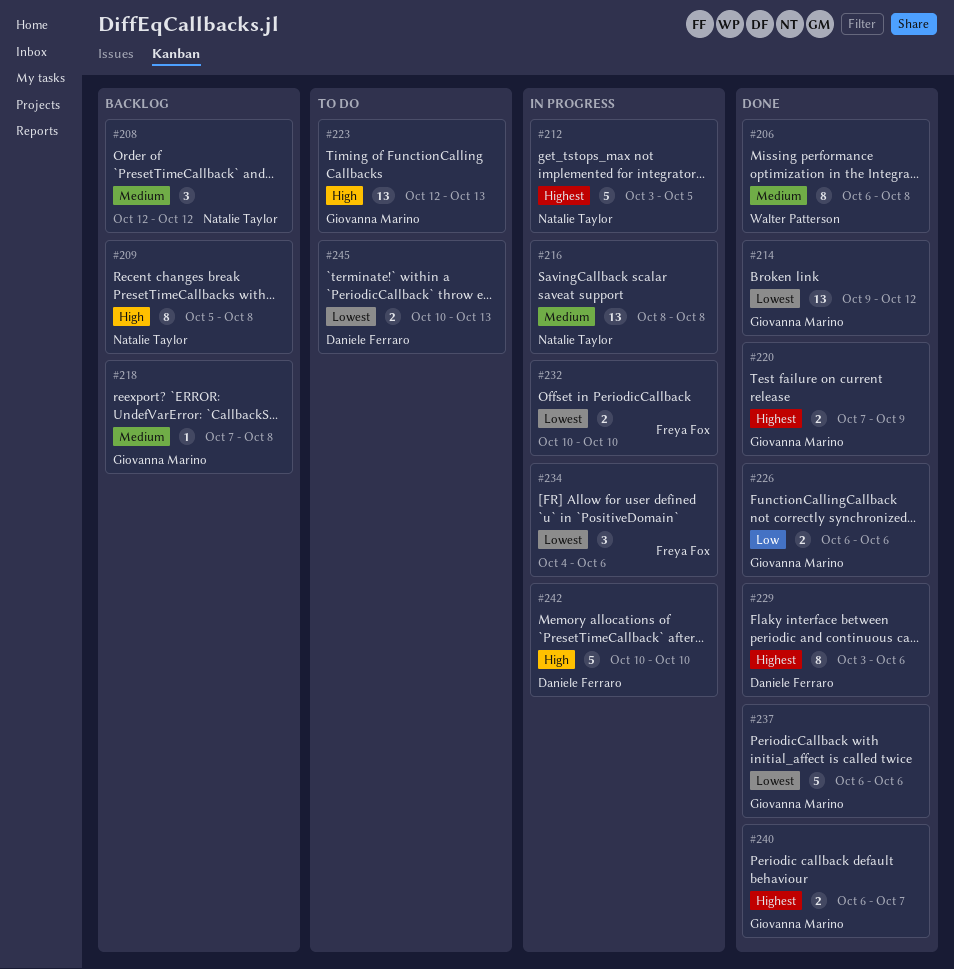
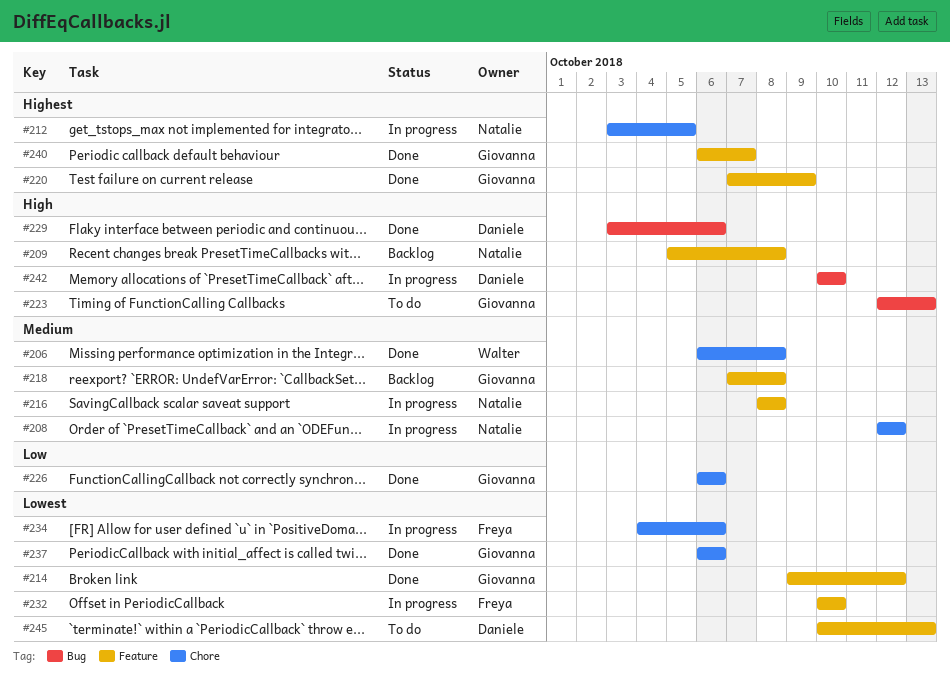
#208, status: Backlog -> In progress
#229, priority: Highest -> High

